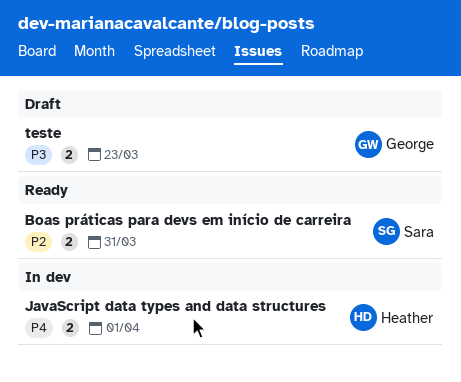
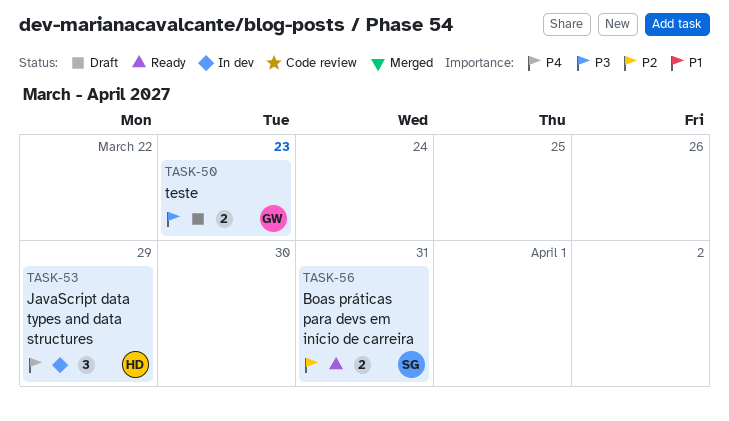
JavaScript data types and data structures, estimate: 2 -> 3
JavaScript data types and data structures, due: Apr 1 -> Mar 29

